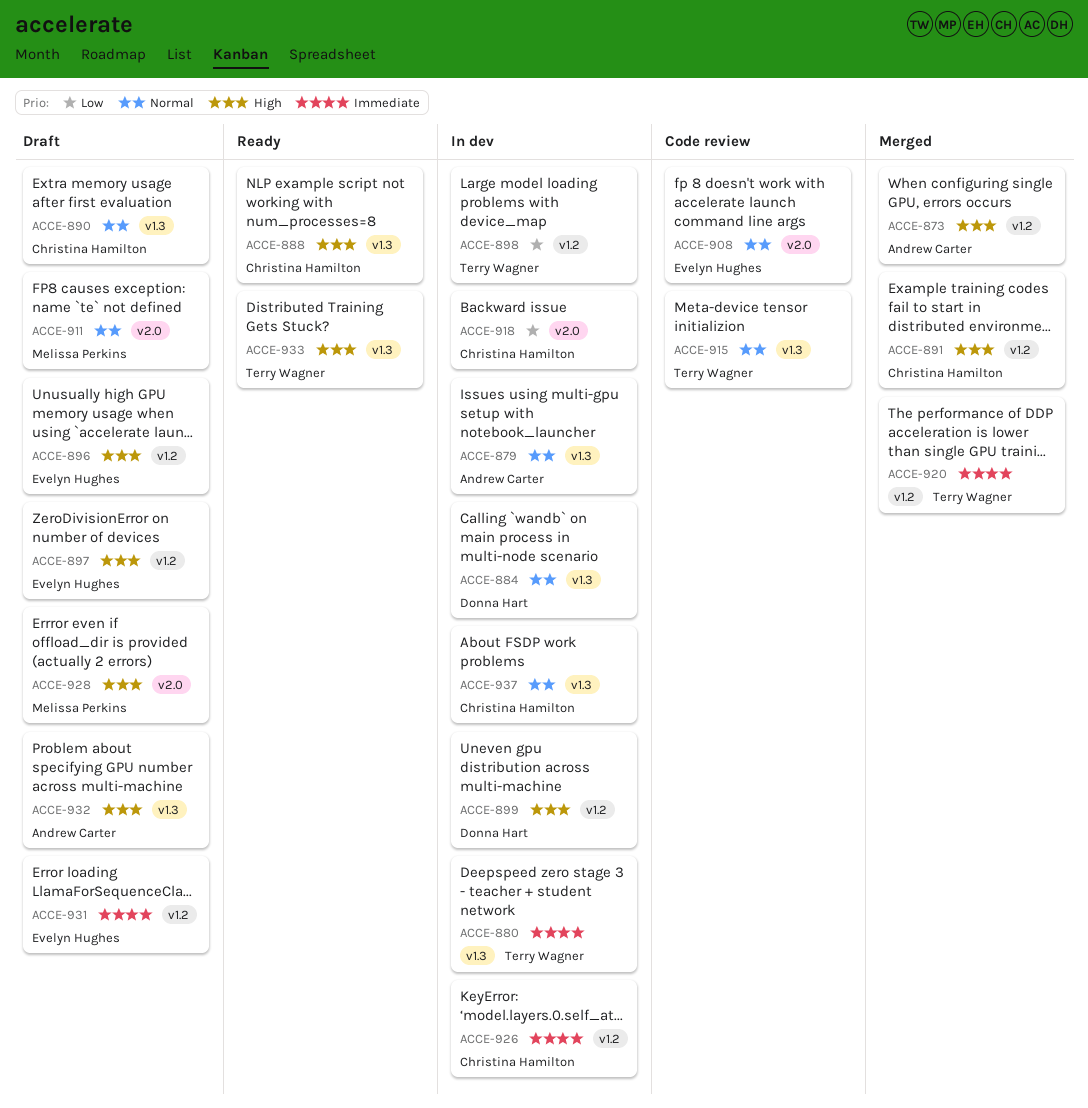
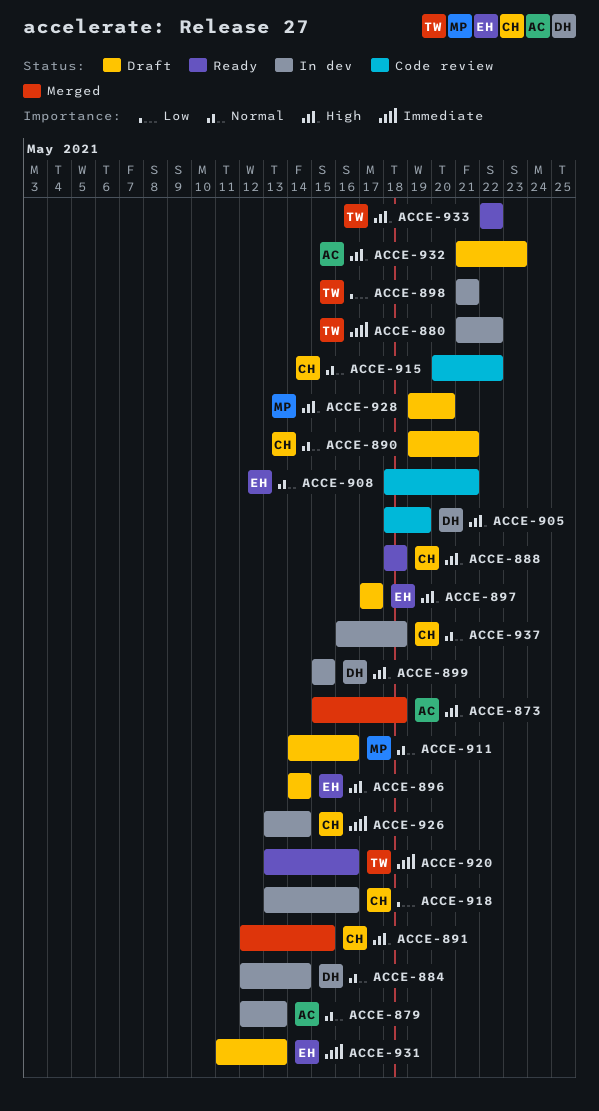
ACCE-905: none -> present
ACCE-915, owner: Terry Wagner -> Christina Hamilton
ACCE-920, status: Merged -> Ready

